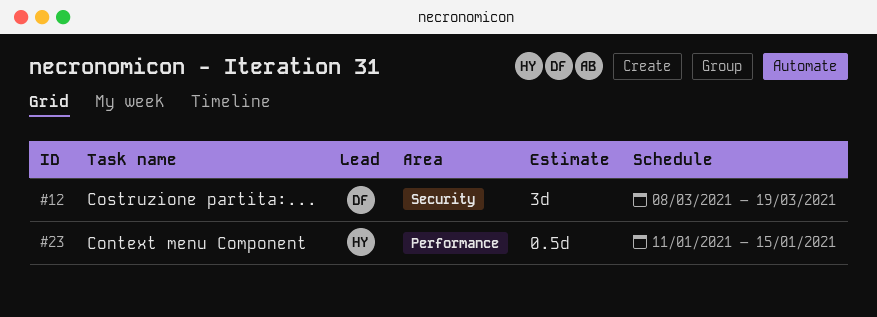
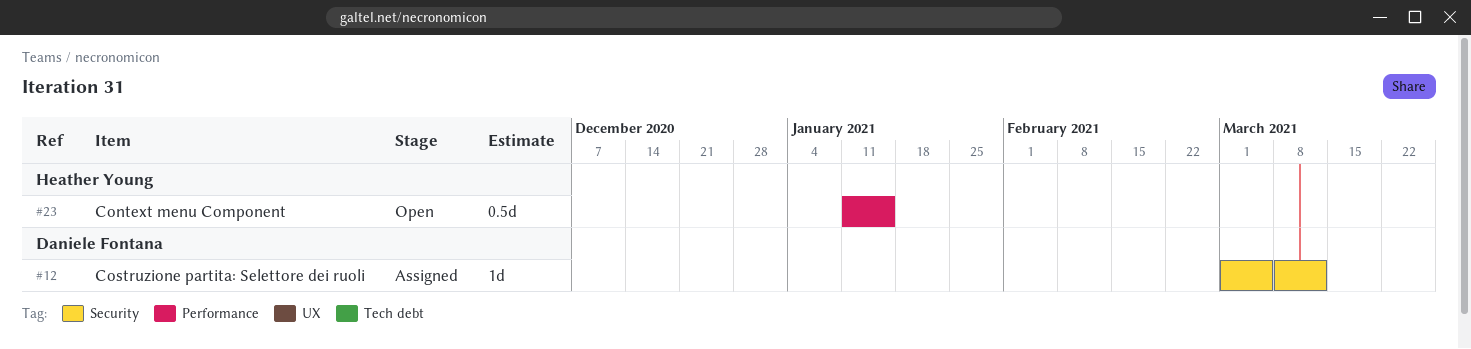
#12, estimate: 3d -> 1d
#12, start: Mar 8 -> Mar 1
#12, due: Mar 19 -> Mar 12

